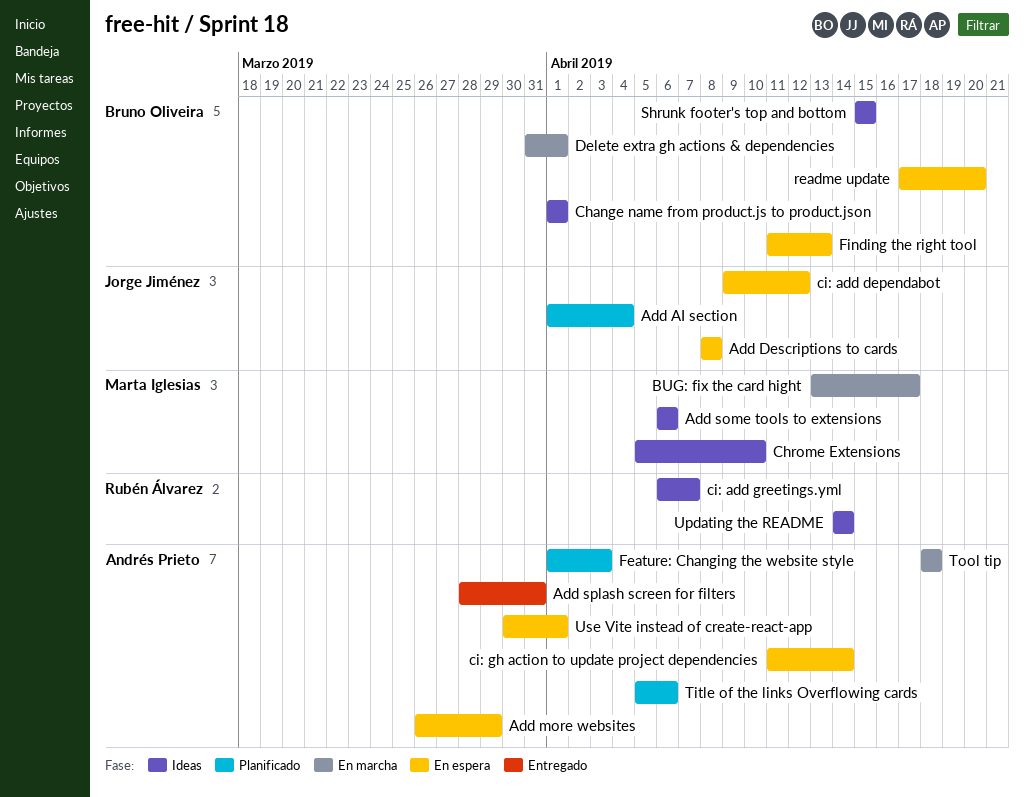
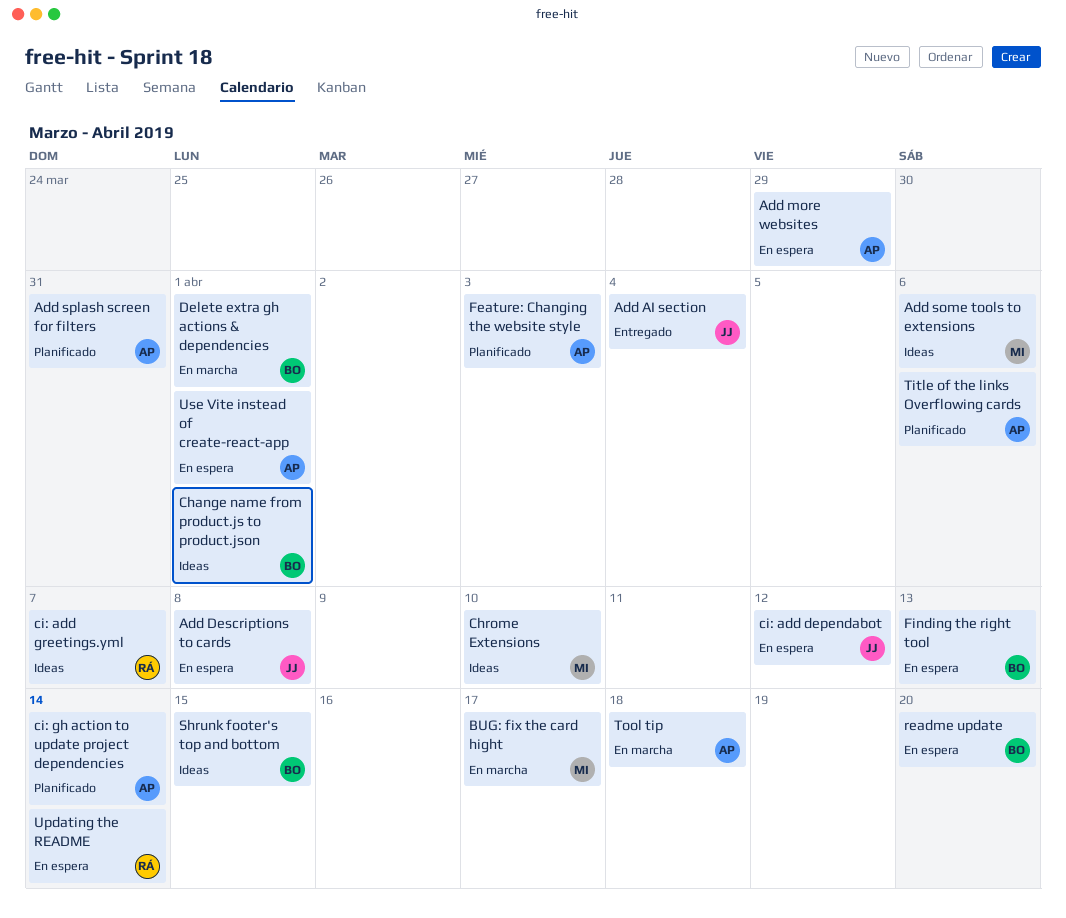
Add AI section, status: Planificado -> Entregado
Add splash screen for filters, status: Entregado -> Planificado
ci: gh action to update project dependencies, status: En espera -> Planificado
Updating the README, status: Ideas -> En espera

